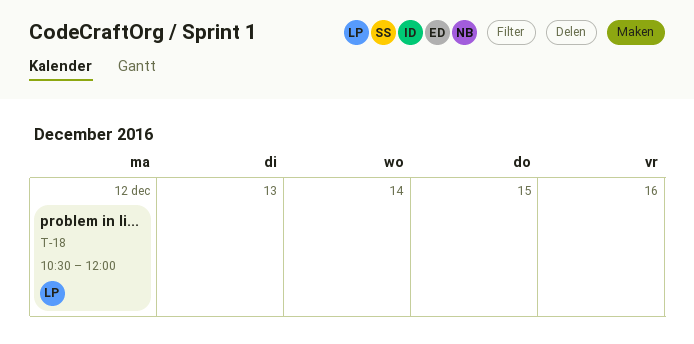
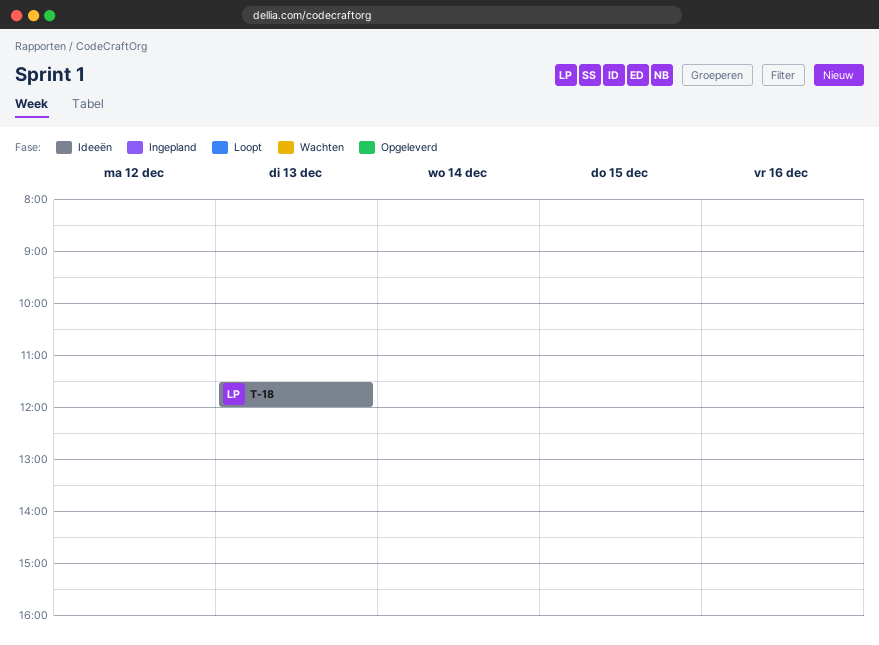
T-18, day: Dec 12 -> Dec 13
T-18, begins: 10:30 -> 11:30

